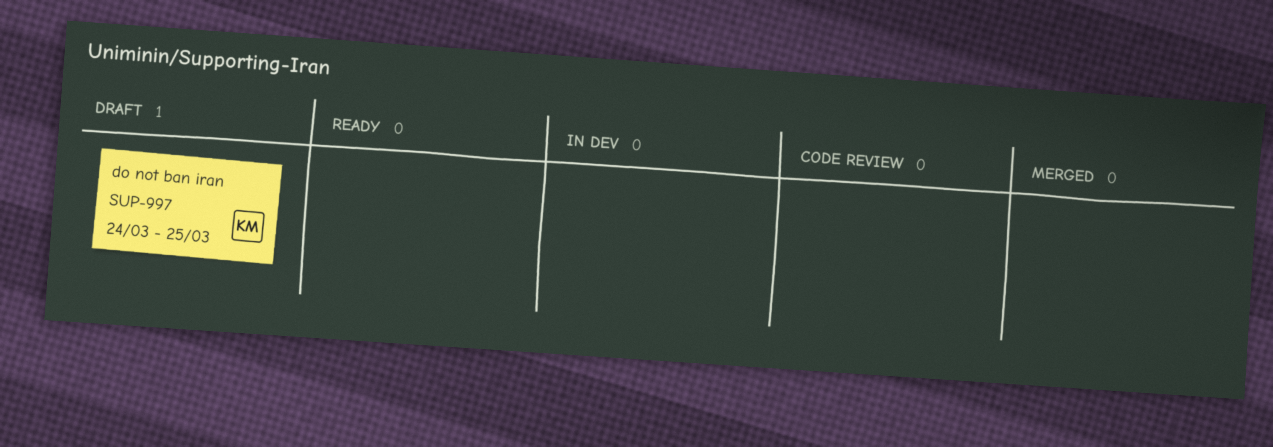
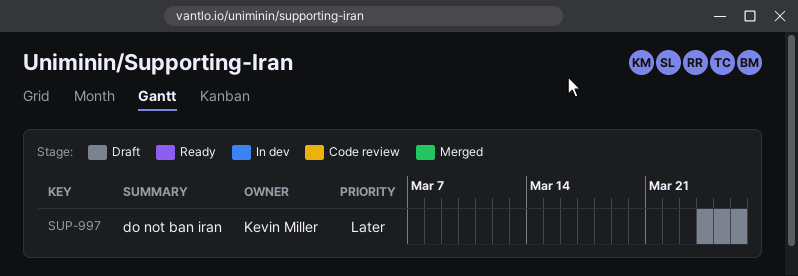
SUP-997, due: Mar 25 -> Mar 26

